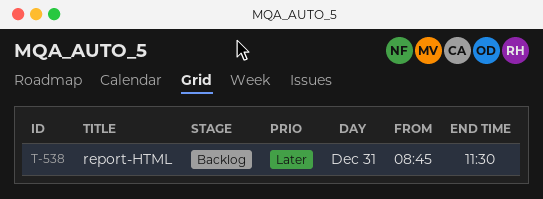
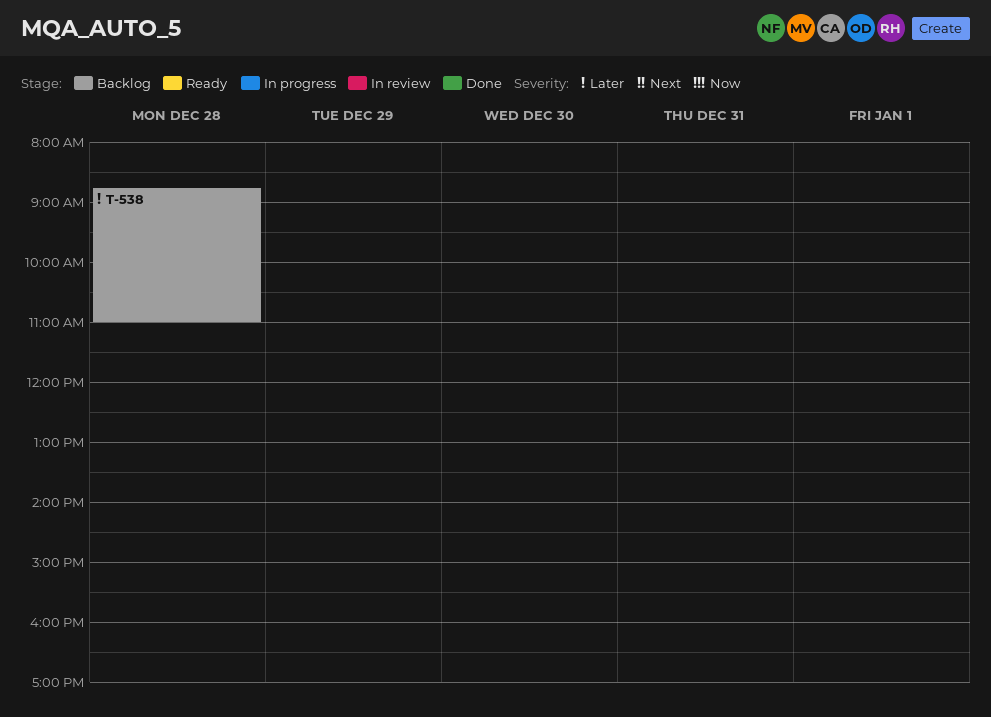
T-538, day: Dec 31 -> Dec 28
T-538, ends: 11:30 -> 11:00

